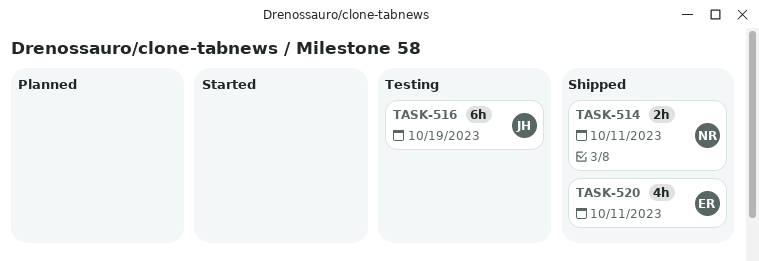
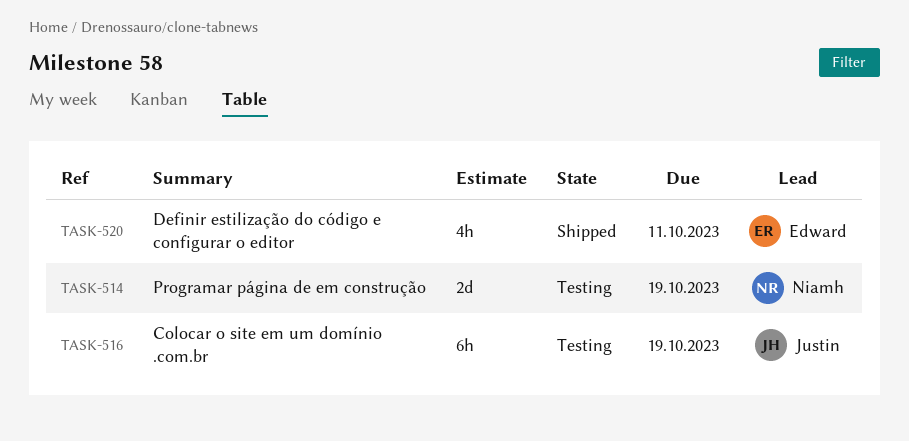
TASK-514, status: Shipped -> Testing
TASK-514, estimate: 2h -> 2d
TASK-514, due: Oct 11 -> Oct 19

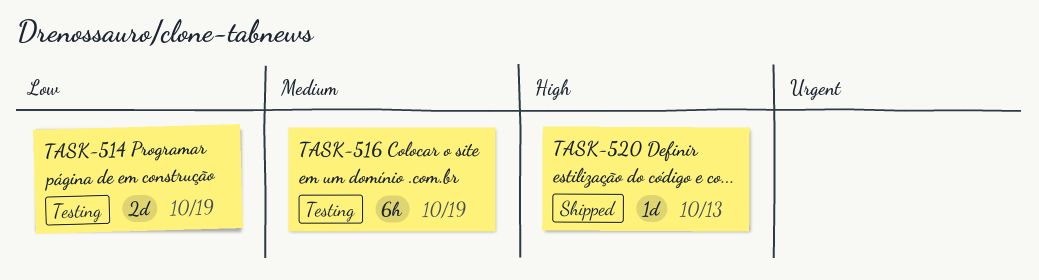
TASK-520, estimate: 4h -> 1d
TASK-520, due: Oct 11 -> Oct 13

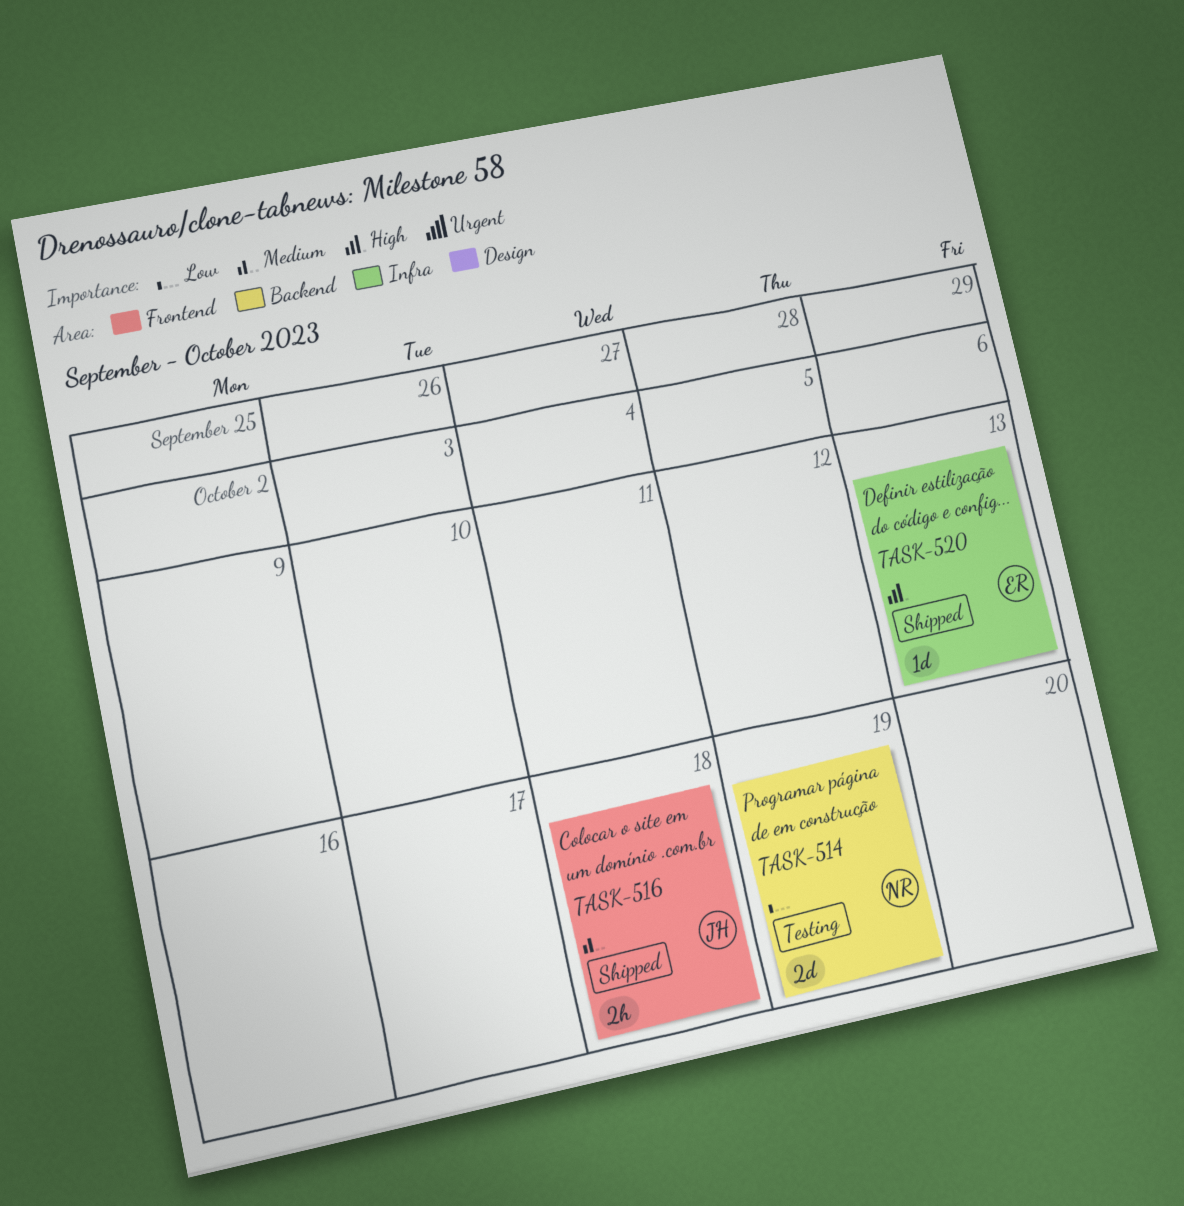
TASK-516, status: Testing -> Shipped
TASK-516, estimate: 6h -> 2h
TASK-516, due: Oct 19 -> Oct 18

